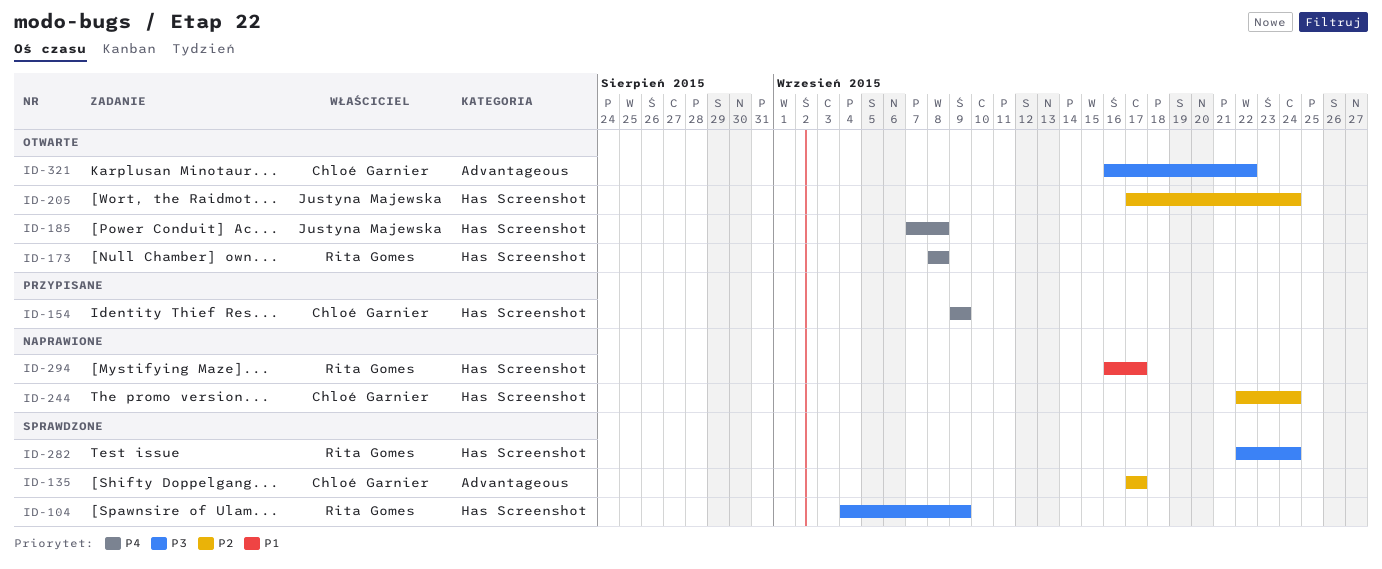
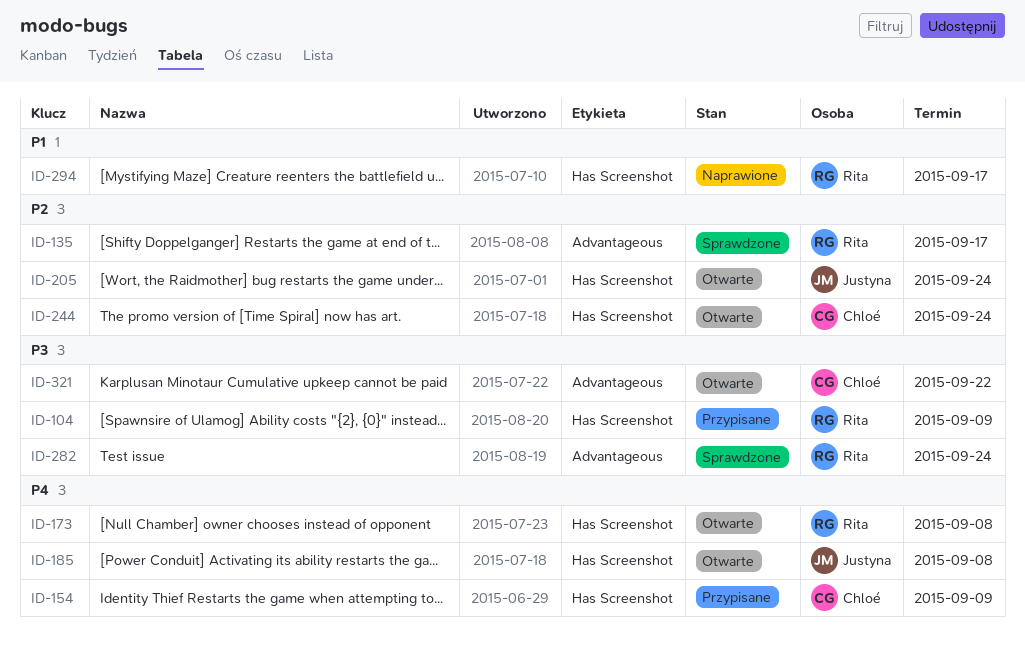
ID-104, status: Sprawdzone -> Przypisane
ID-135, owner: Chloé Garnier -> Rita Gomes
ID-244, status: Naprawione -> Otwarte
ID-282, label: Has Screenshot -> Advantageous

